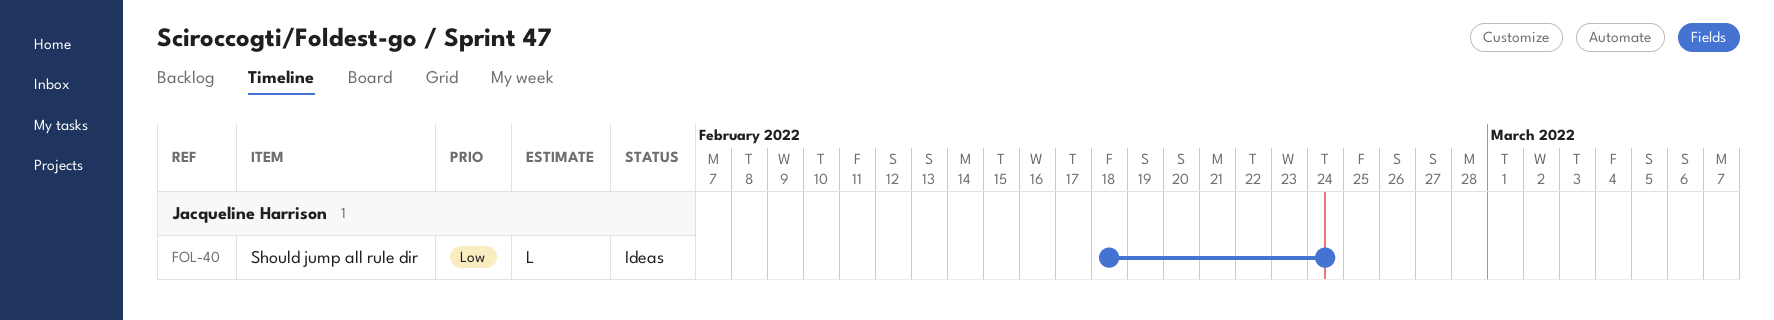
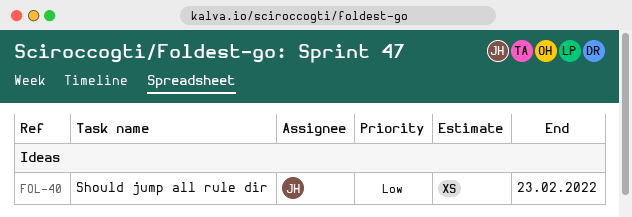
FOL-40, estimate: L -> XS
FOL-40, due: Feb 24 -> Feb 23

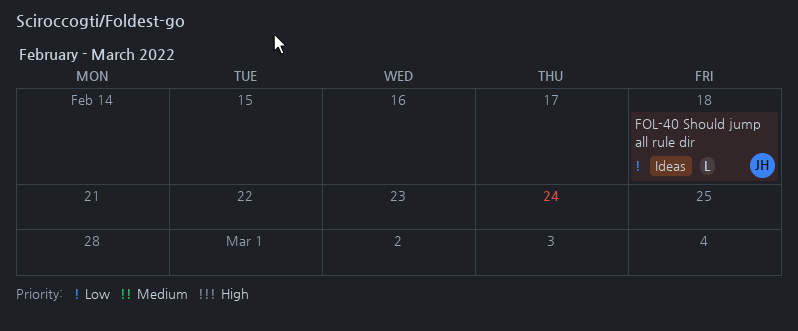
FOL-40, estimate: XS -> L
FOL-40, due: Feb 23 -> Feb 18

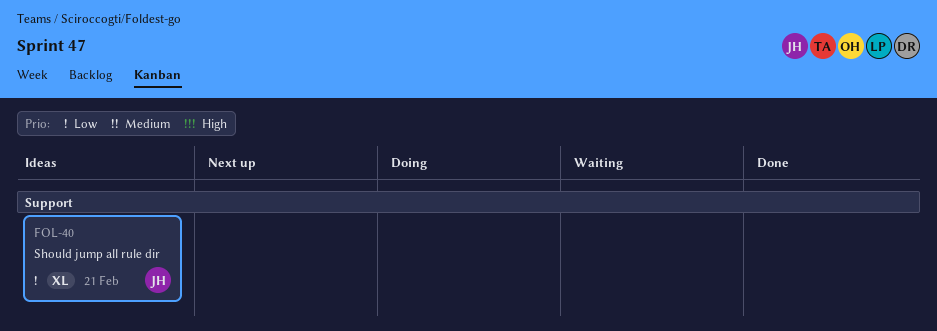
FOL-40, estimate: L -> XL
FOL-40, due: Feb 18 -> Feb 21

